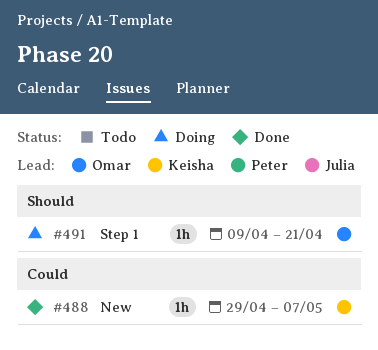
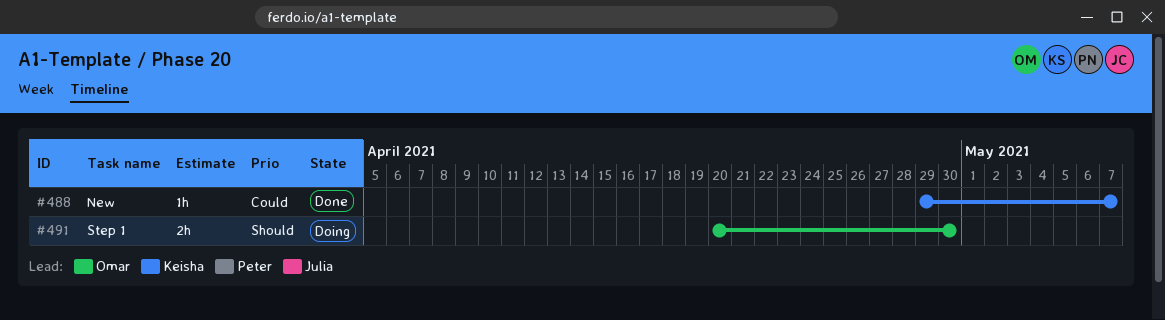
#491, estimate: 1h -> 2h
#491, start: Apr 9 -> Apr 20
#491, due: Apr 21 -> Apr 30

